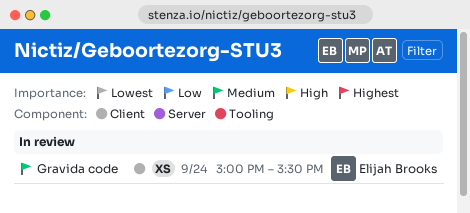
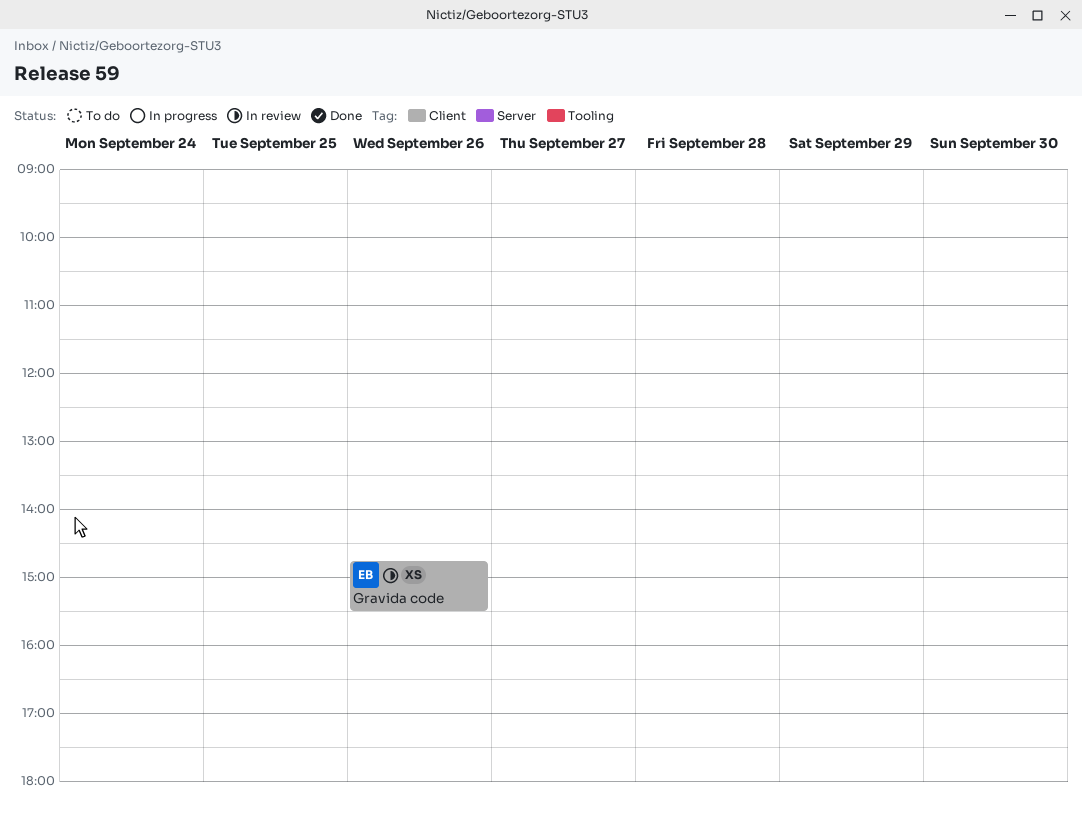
Gravida code, day: Sep 24 -> Sep 26
Gravida code, begins: 15:00 -> 14:45

